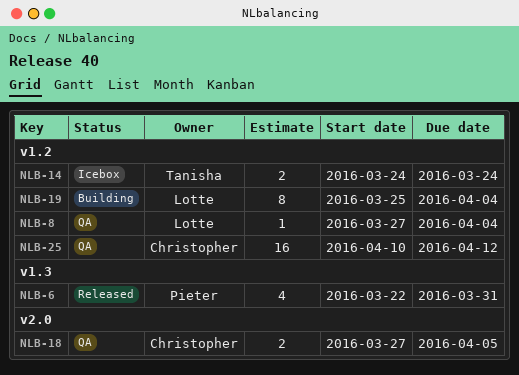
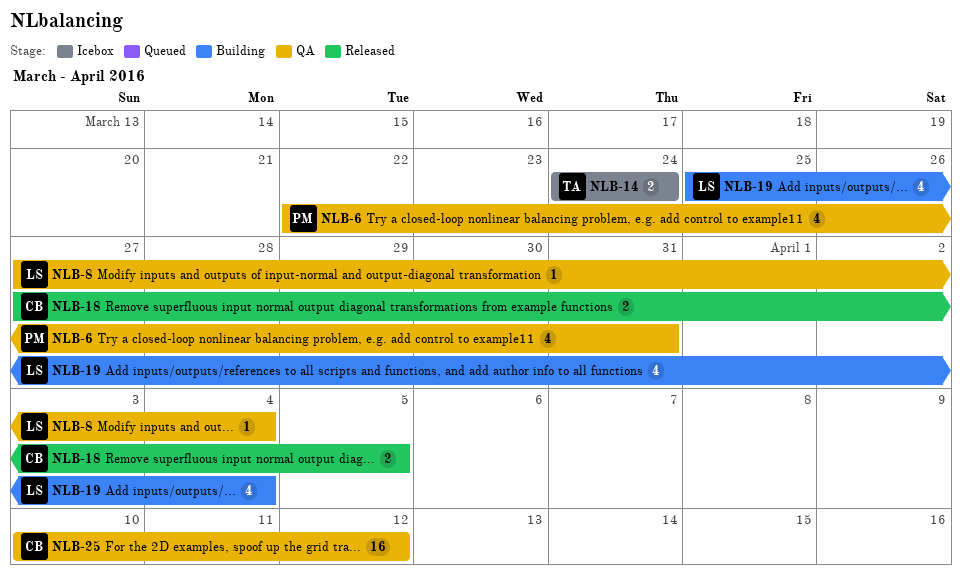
NLB-6, status: Released -> QA
NLB-18, status: QA -> Released
NLB-19, estimate: 8 -> 4

